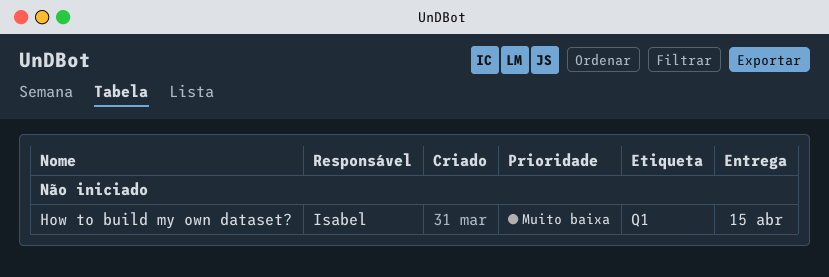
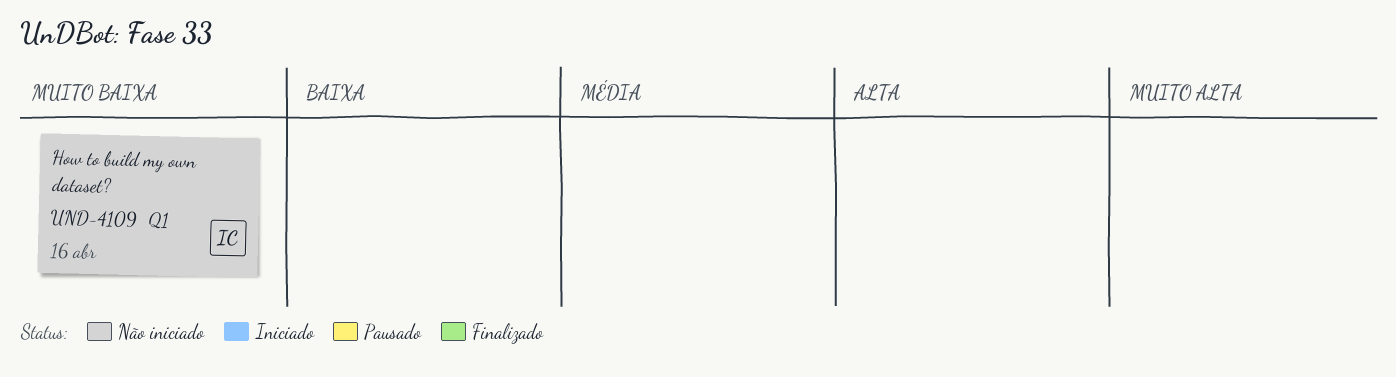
How to build my own dataset?, due: Apr 15 -> Apr 16

